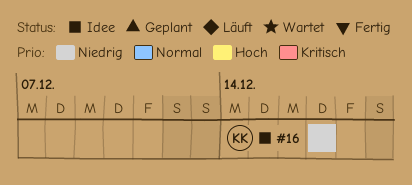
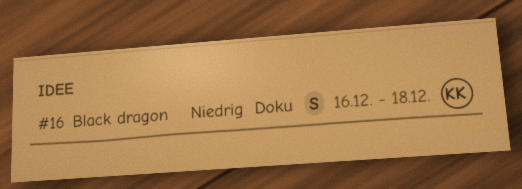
#16, start: Dec 17 -> Dec 16
#16, due: Dec 17 -> Dec 18

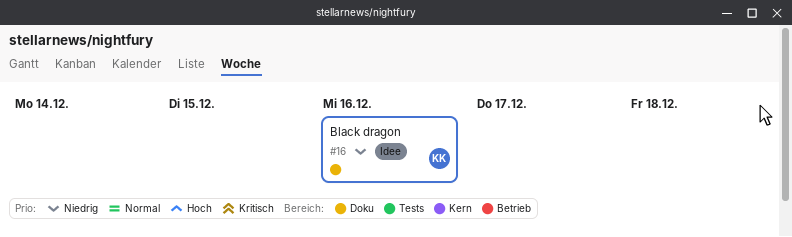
#16, due: Dec 18 -> Dec 16

